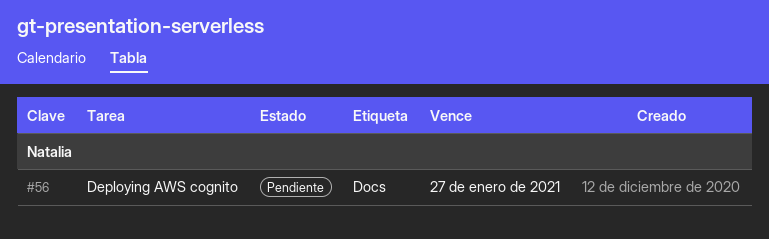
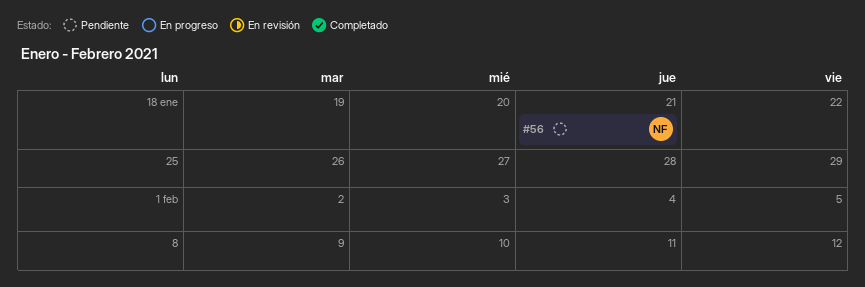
#56, due: Jan 27 -> Jan 21

